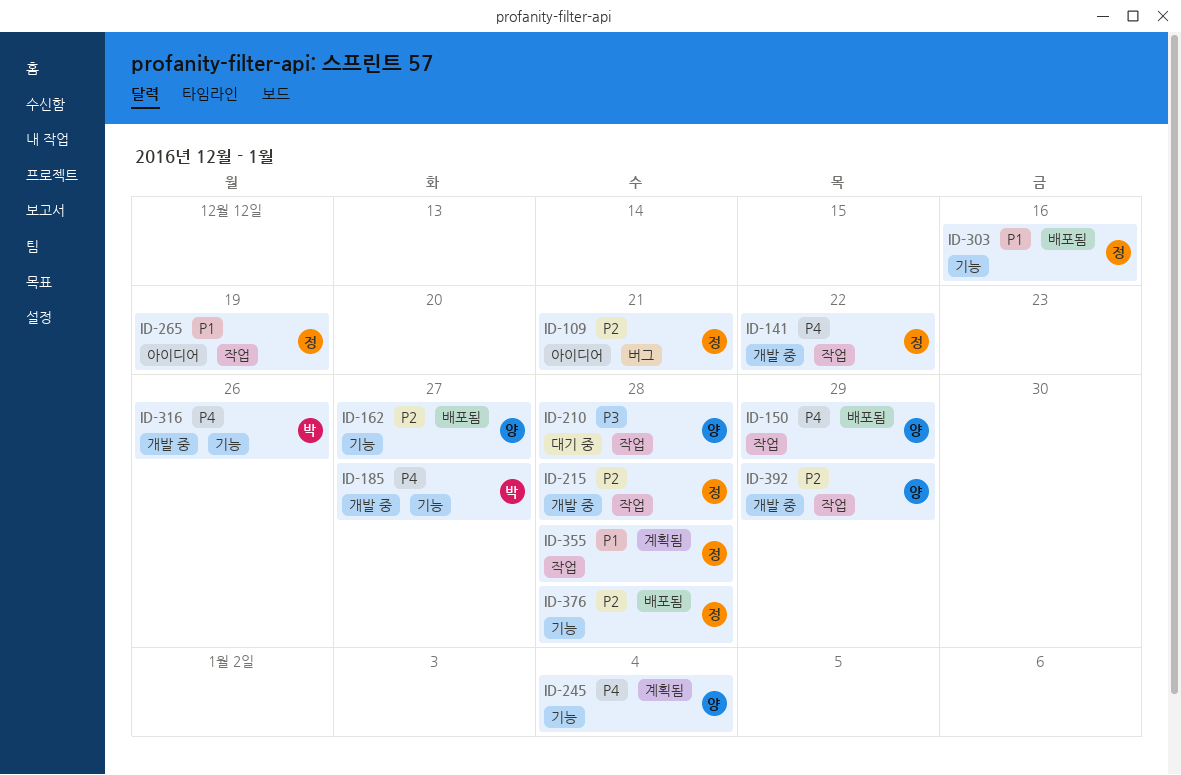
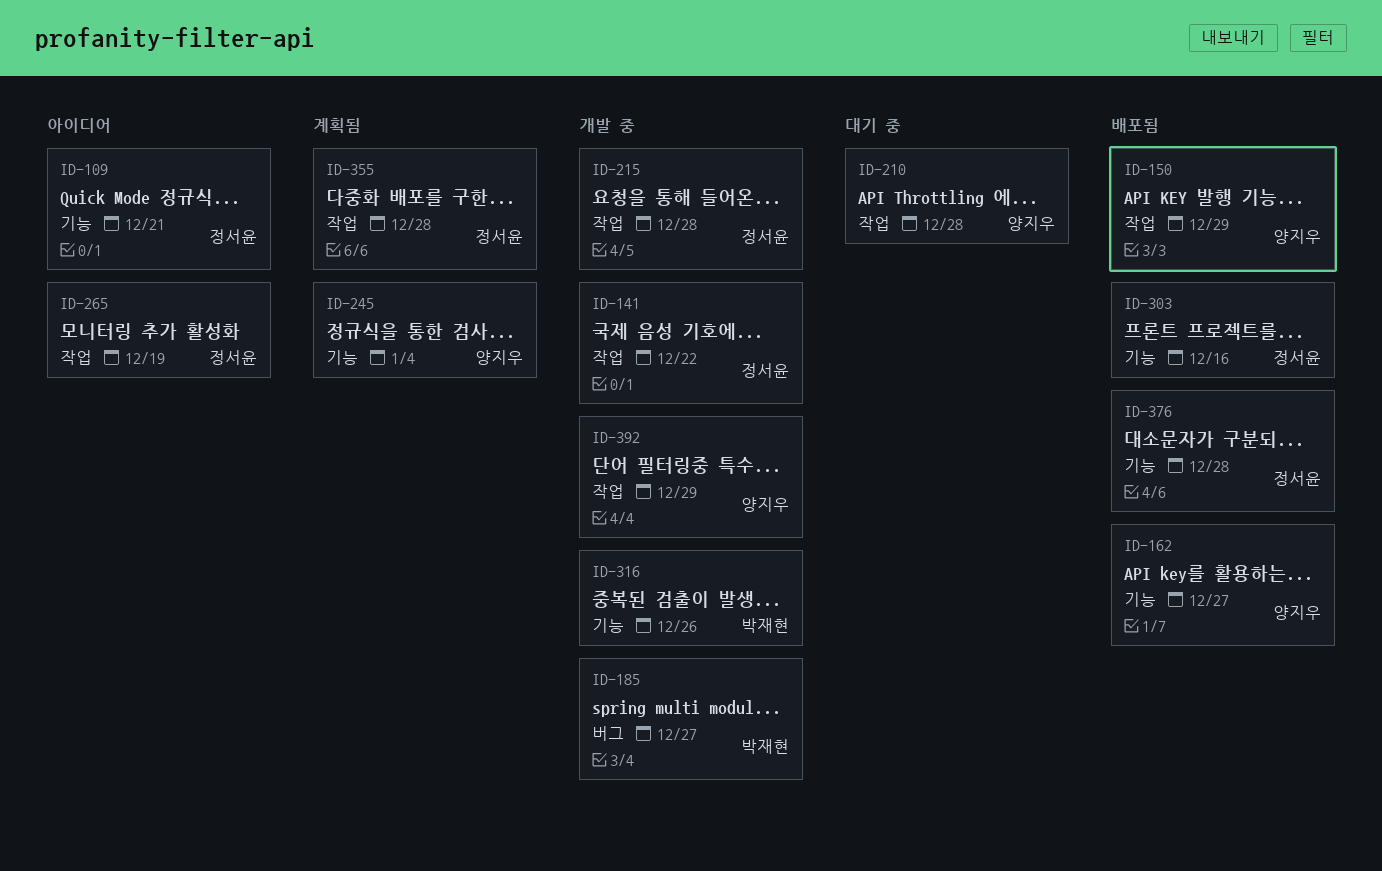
ID-109, label: 버그 -> 기능
ID-185, label: 기능 -> 버그

